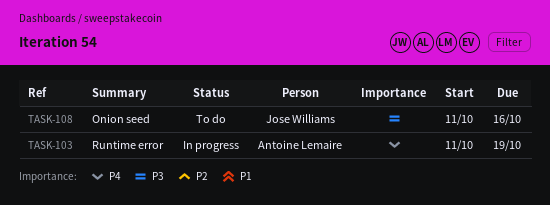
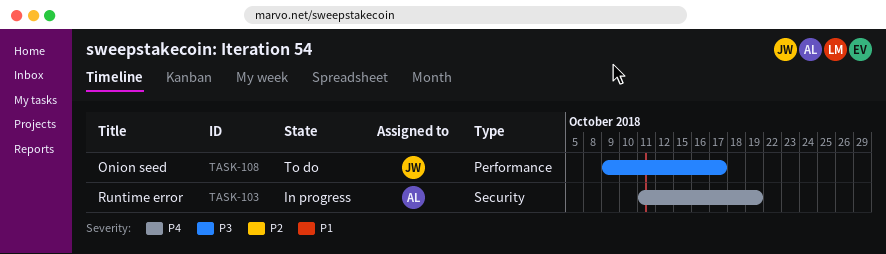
TASK-108, start: Oct 11 -> Oct 9
TASK-108, due: Oct 16 -> Oct 17

